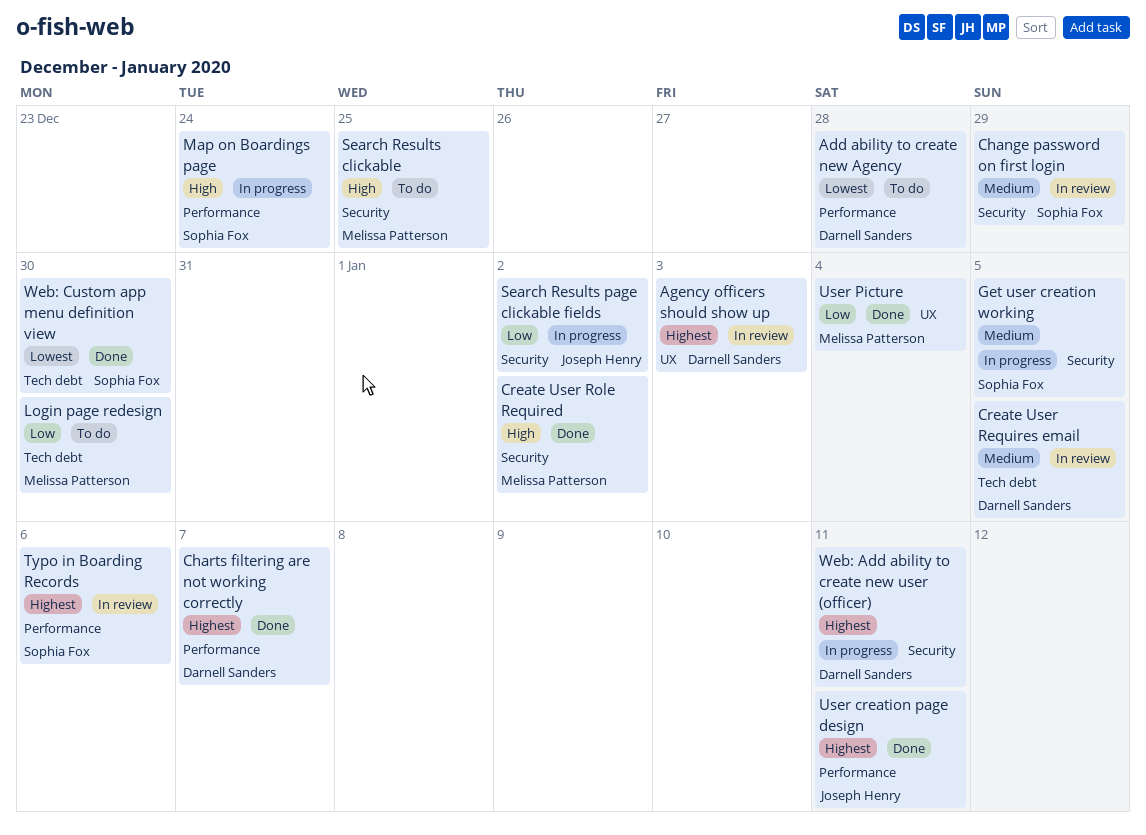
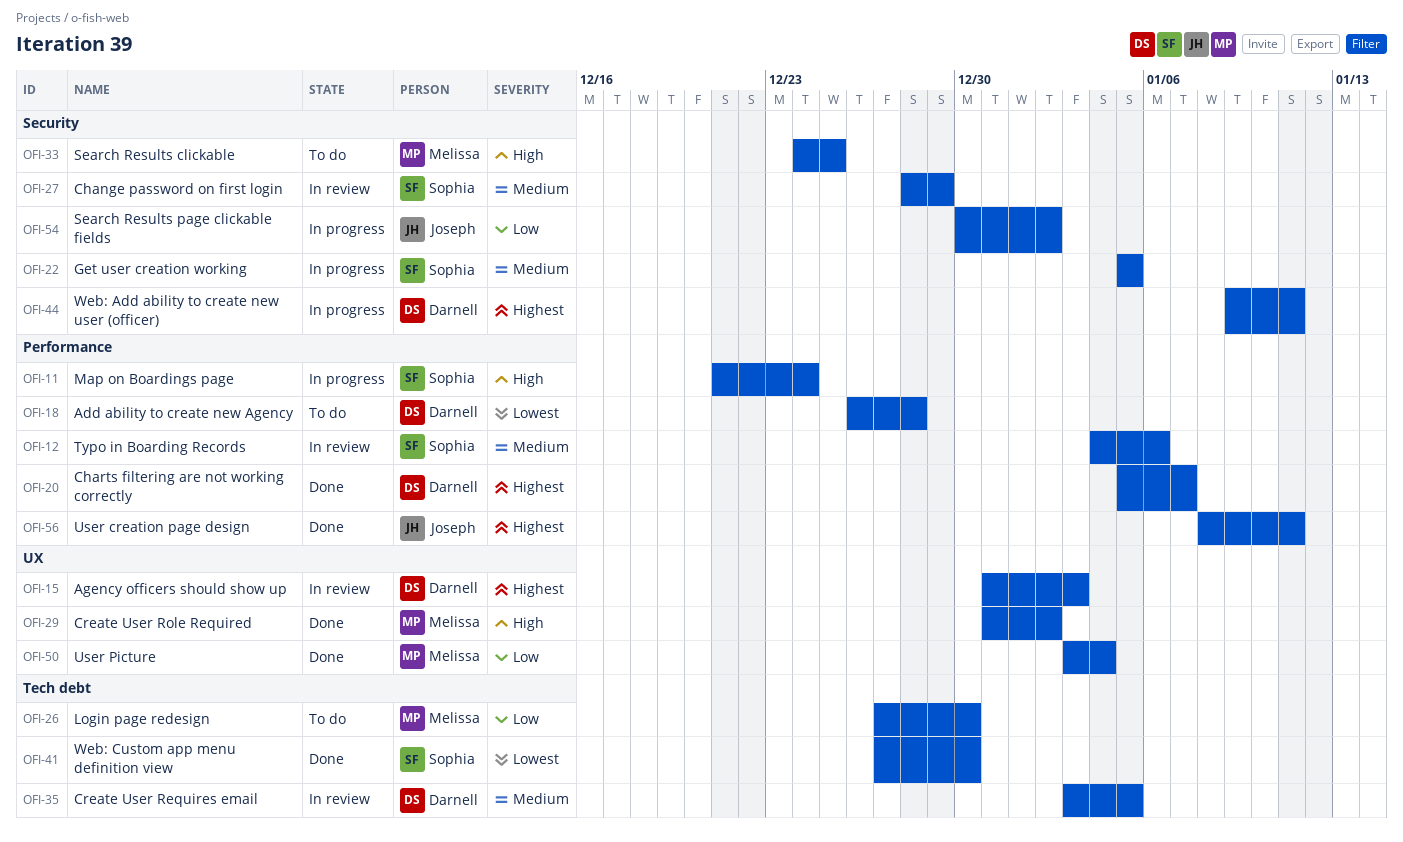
Create User Role Required, label: Security -> UX
Typo in Boarding Records, priority: Highest -> Medium

